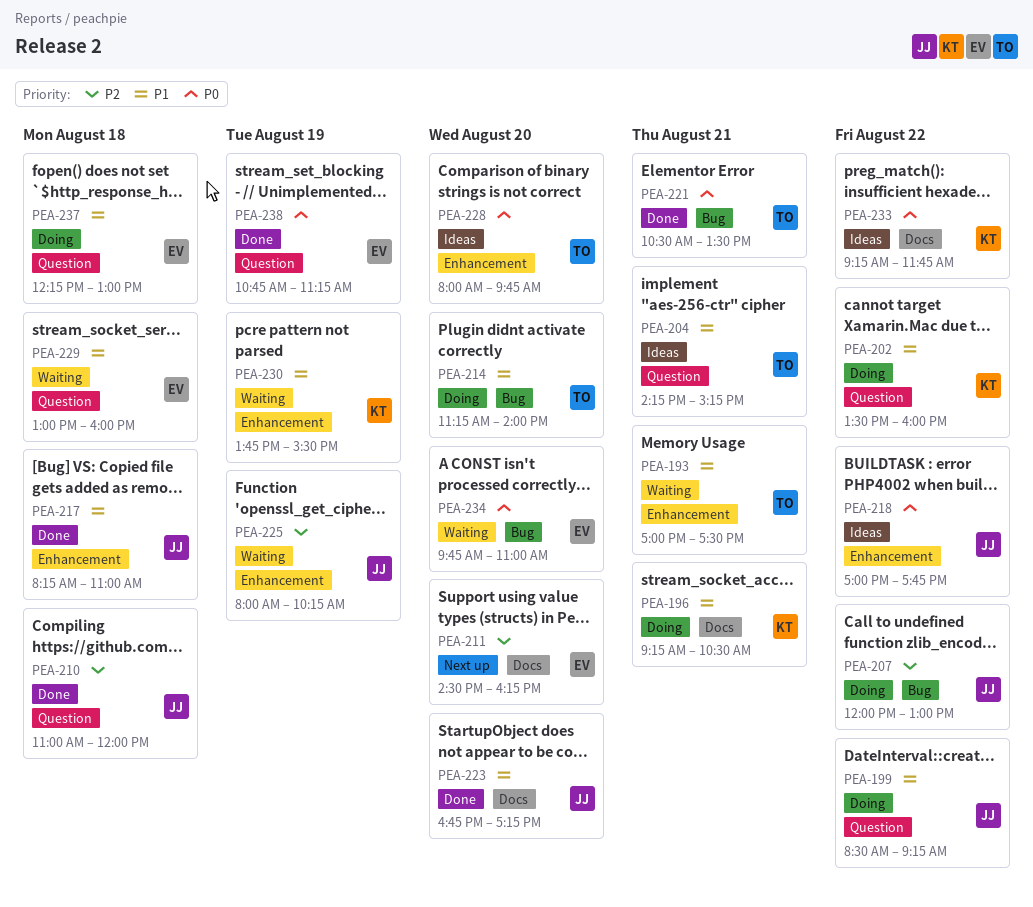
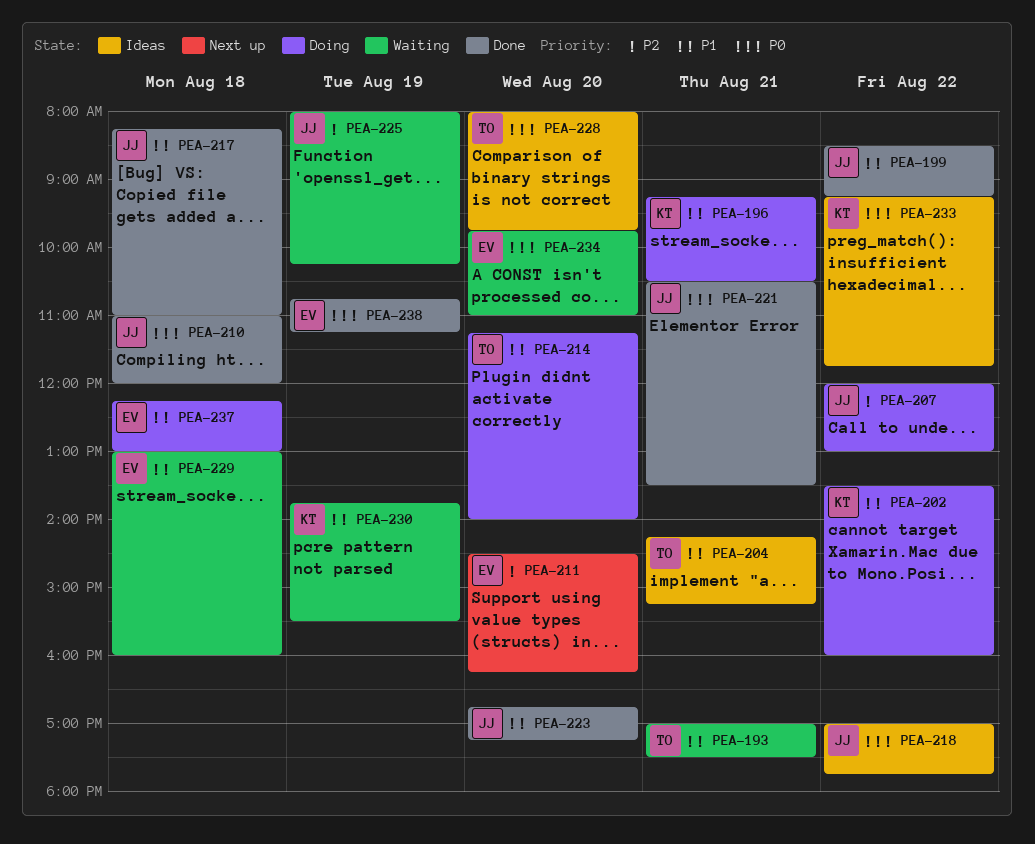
PEA-199, status: Doing -> Done
PEA-210, priority: P2 -> P0
PEA-221, owner: TO -> JJ

